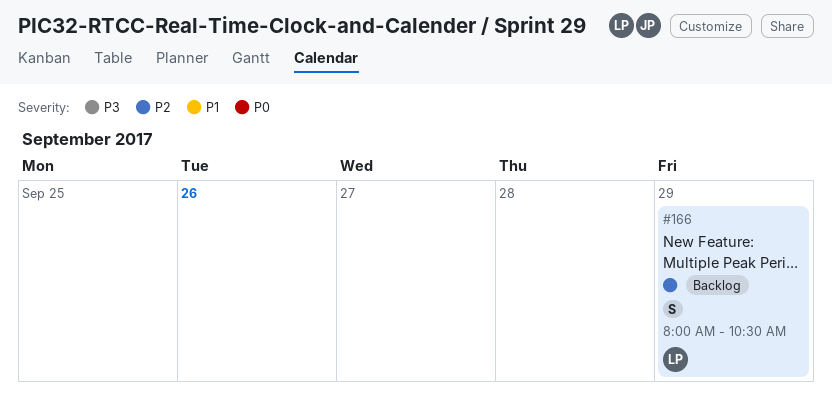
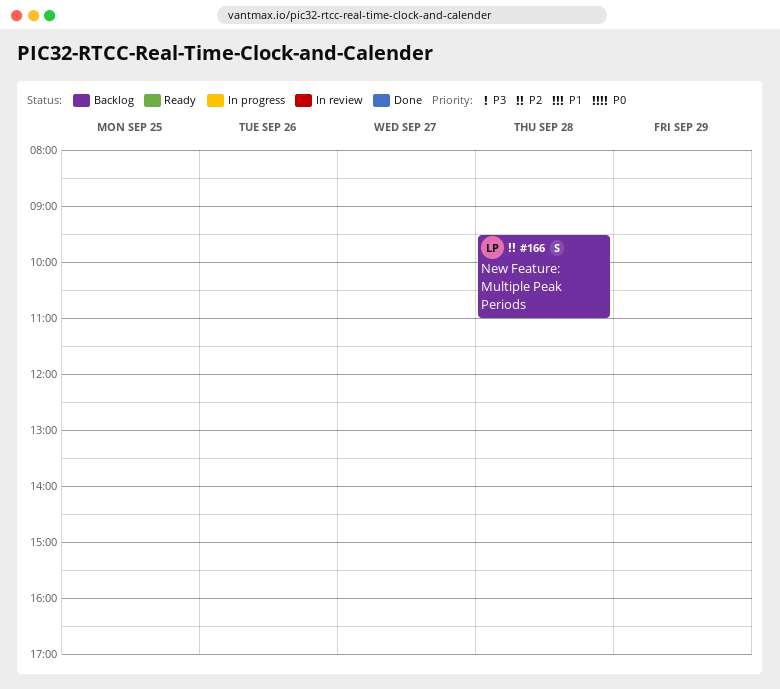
#166, day: Sep 29 -> Sep 28
#166, begins: 08:00 -> 09:30
#166, ends: 10:30 -> 11:00

